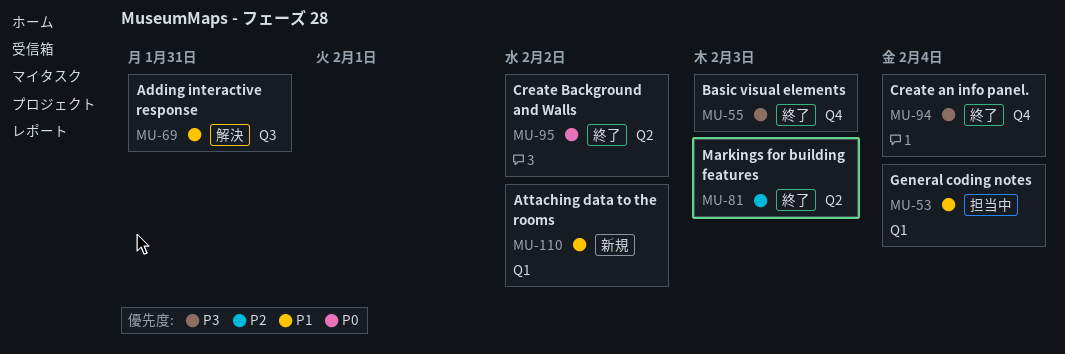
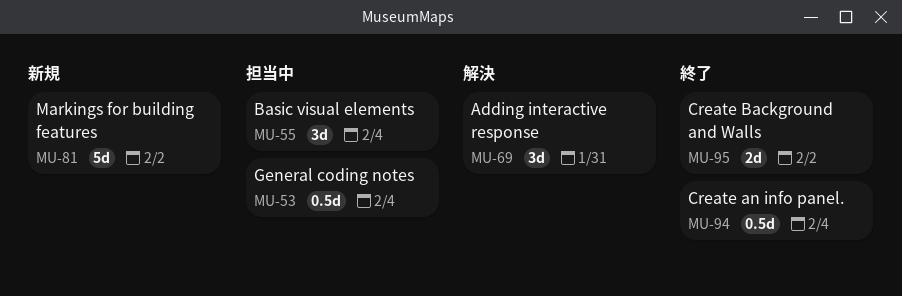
MU-55, status: 終了 -> 担当中
MU-55, due: Feb 3 -> Feb 4
MU-81, status: 終了 -> 新規
MU-81, due: Feb 3 -> Feb 2
MU-110: present -> none

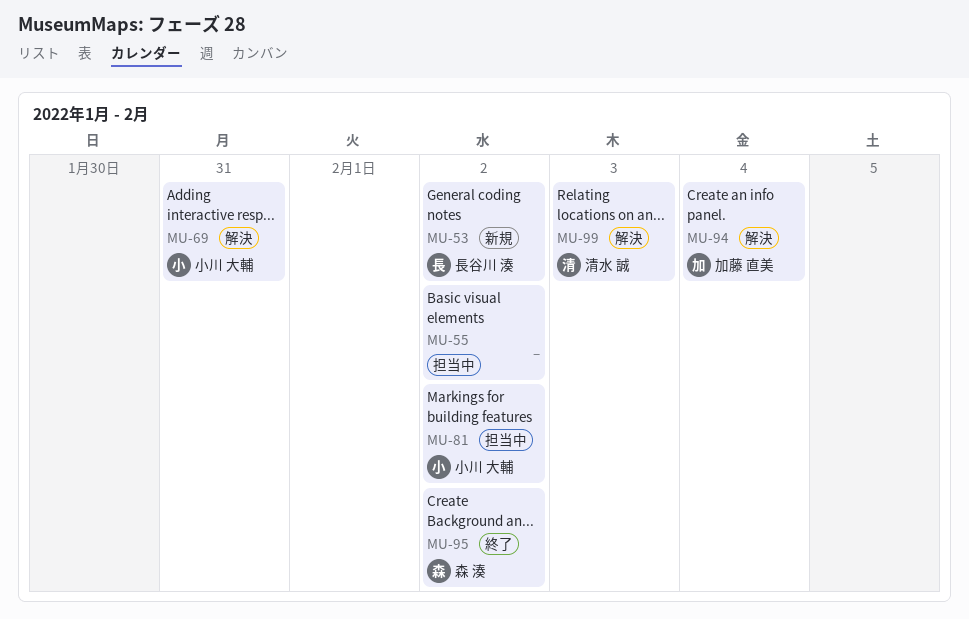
MU-53, status: 担当中 -> 新規
MU-53, due: Feb 4 -> Feb 2
MU-55, due: Feb 4 -> Feb 2
MU-81, status: 新規 -> 担当中
MU-94, status: 終了 -> 解決
MU-99: none -> present

